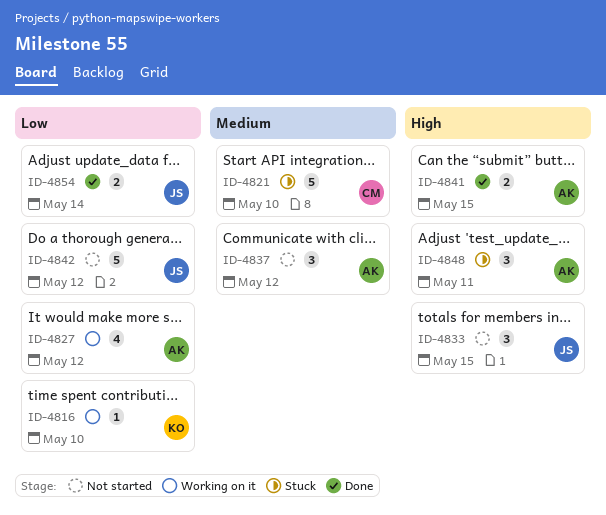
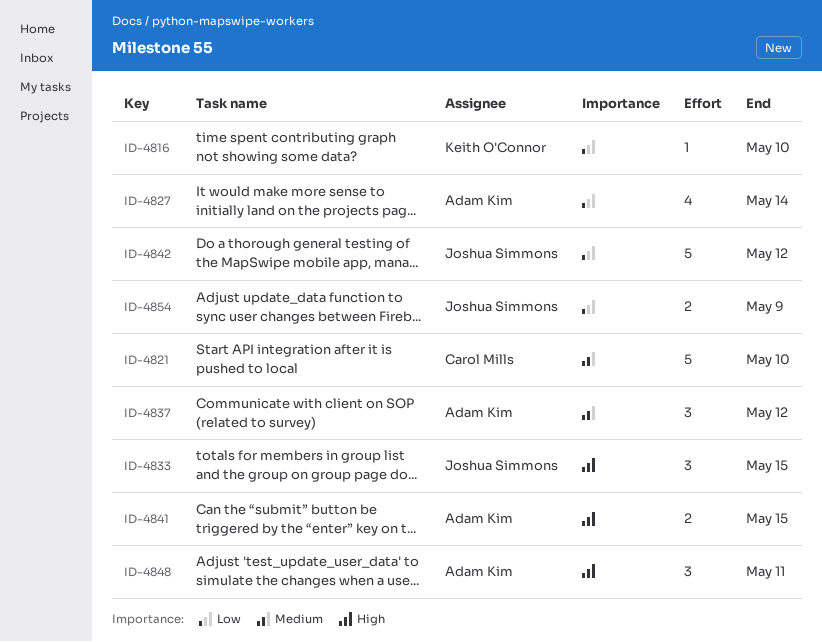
ID-4827, due: May 12 -> May 14
ID-4854, due: May 14 -> May 9

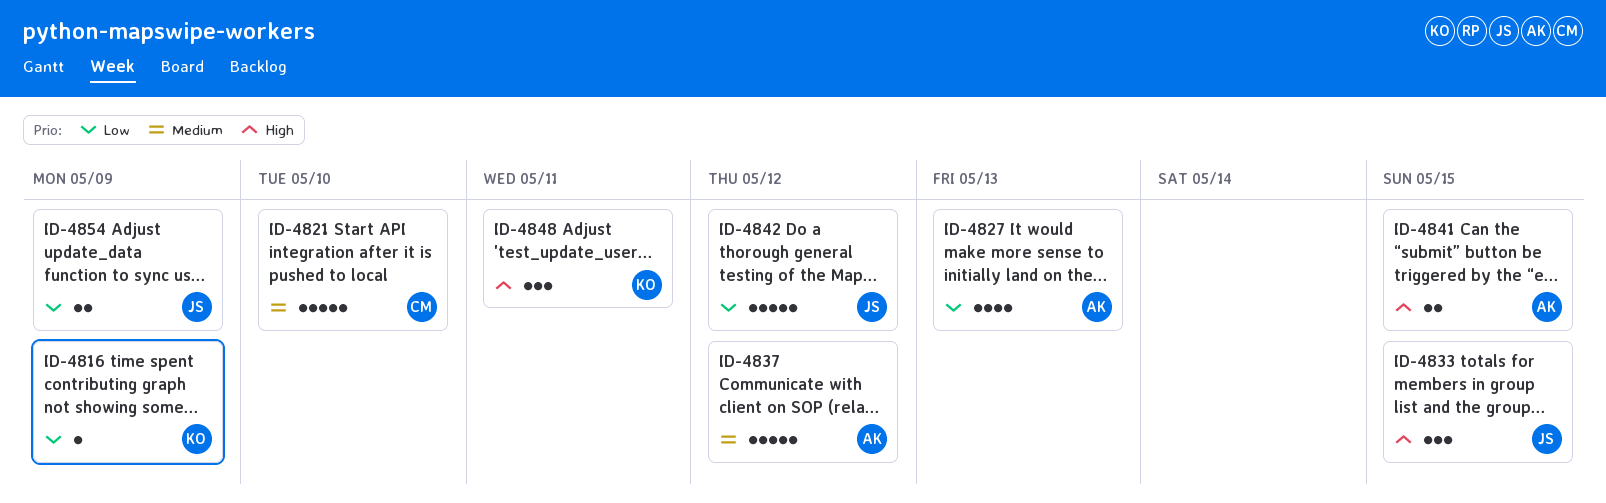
ID-4816, due: May 10 -> May 9
ID-4827, due: May 14 -> May 13
ID-4837, estimate: 3 -> 5
ID-4848, owner: Adam Kim -> Keith O'Connor

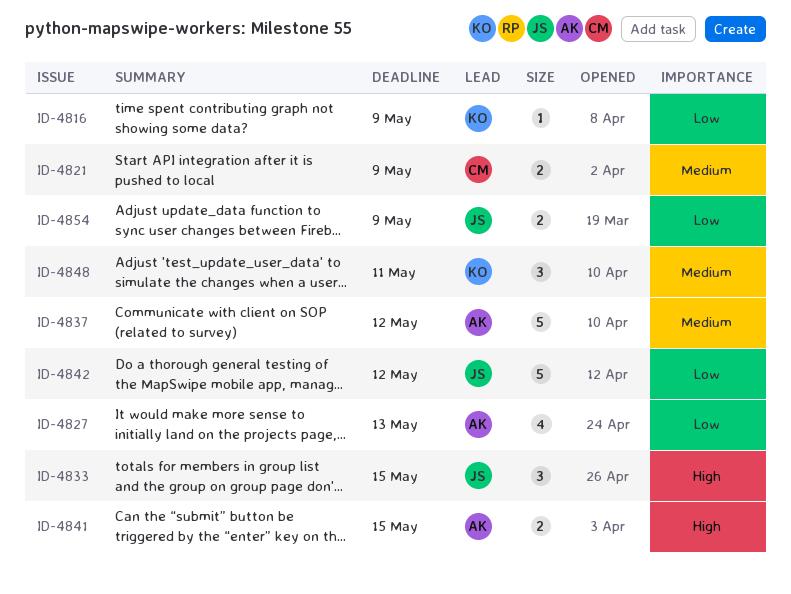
ID-4821, estimate: 5 -> 2
ID-4821, due: May 10 -> May 9
ID-4848, priority: High -> Medium

